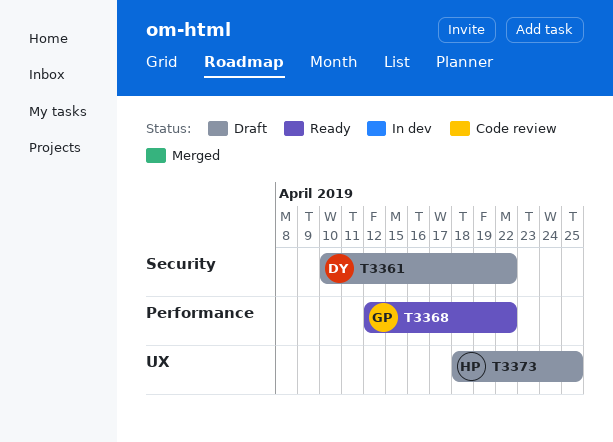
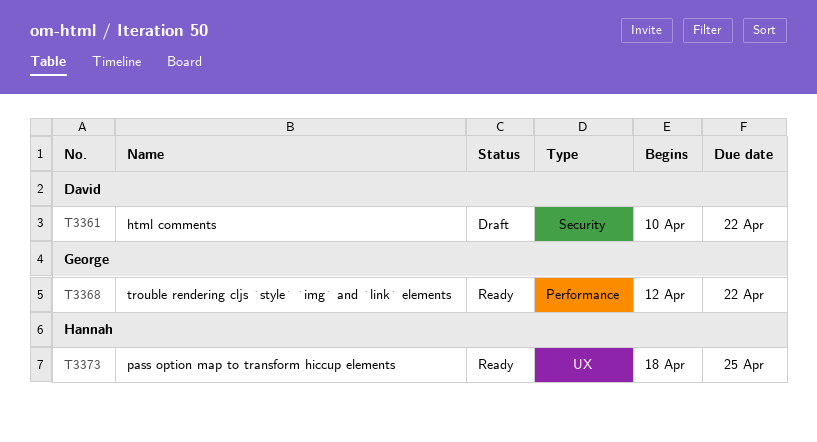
T3373, status: Draft -> Ready

